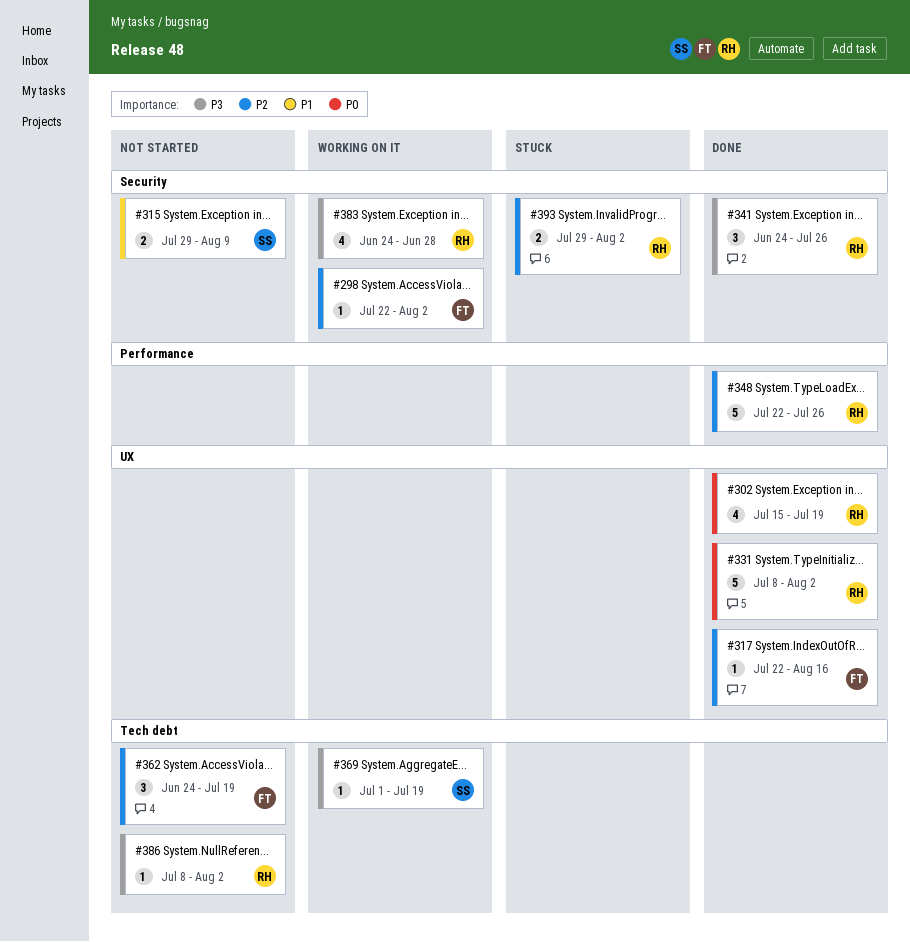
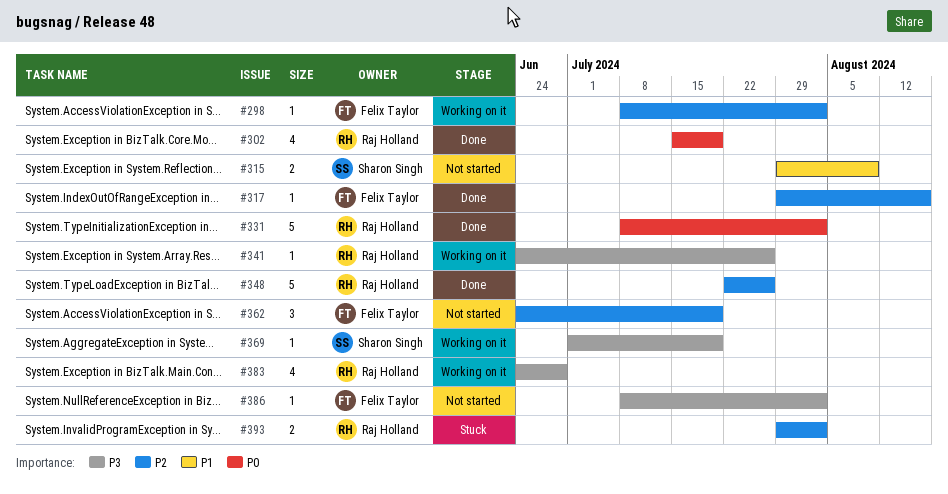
#298, start: Jul 22 -> Jul 8
#317, start: Jul 22 -> Jul 29
#341, status: Done -> Working on it
#341, estimate: 3 -> 1
#386, owner: Raj Holland -> Felix Taylor

